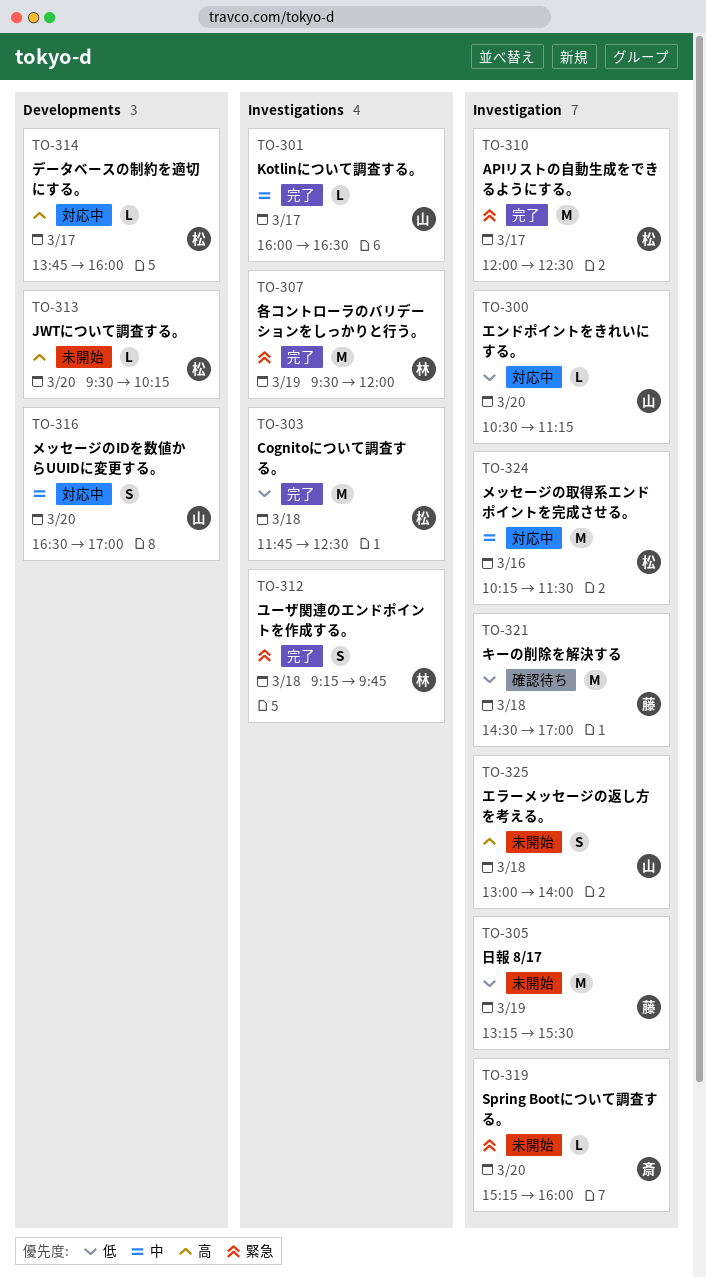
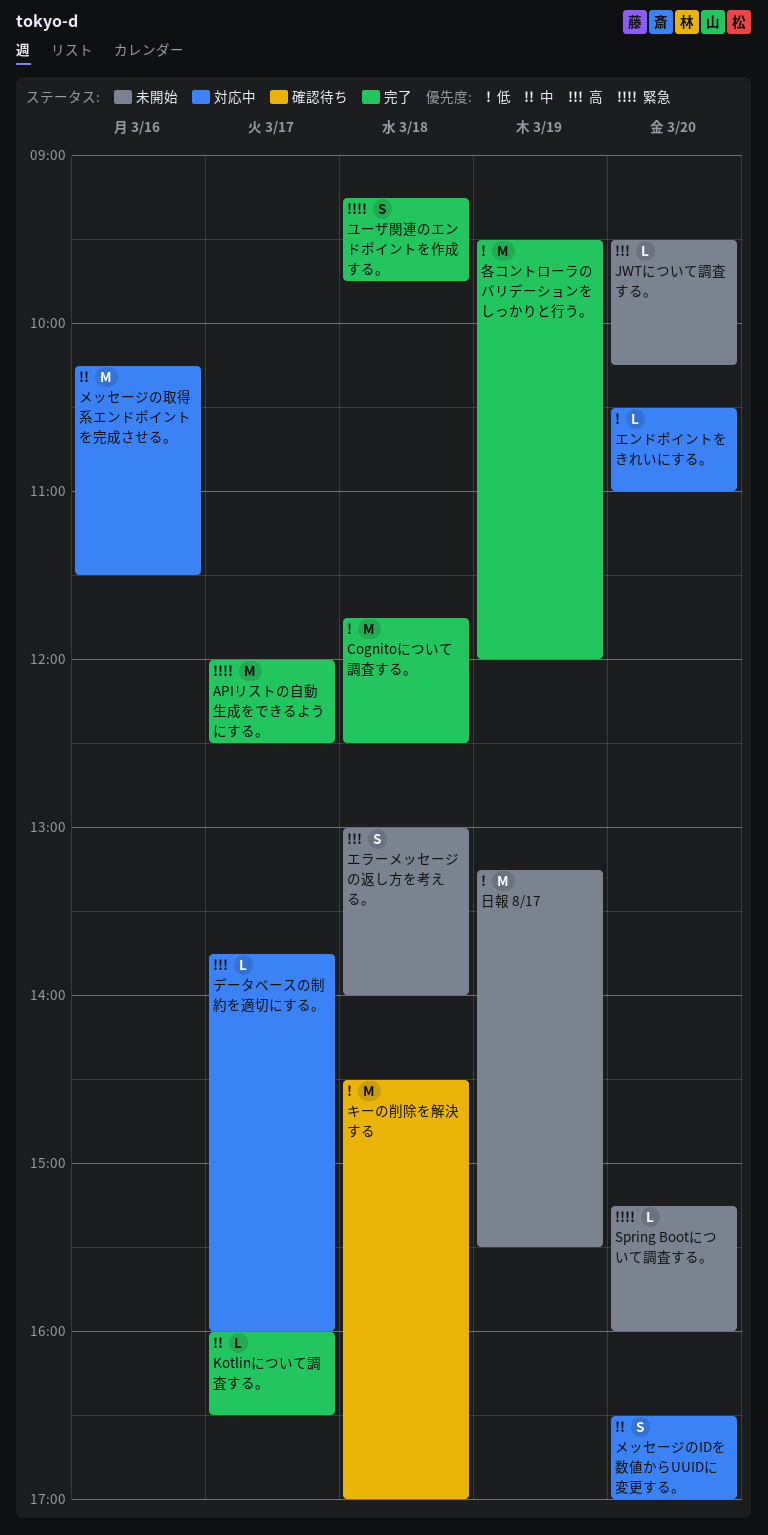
エンドポイントをきれいにする。, ends: 11:15 -> 11:00
各コントローラのバリデーションをしっかりと行う。, priority: 緊急 -> 低

